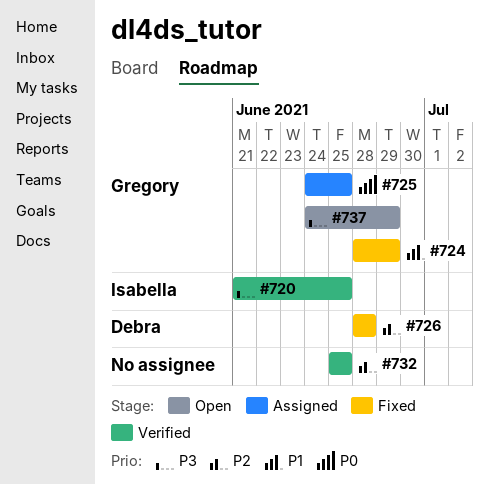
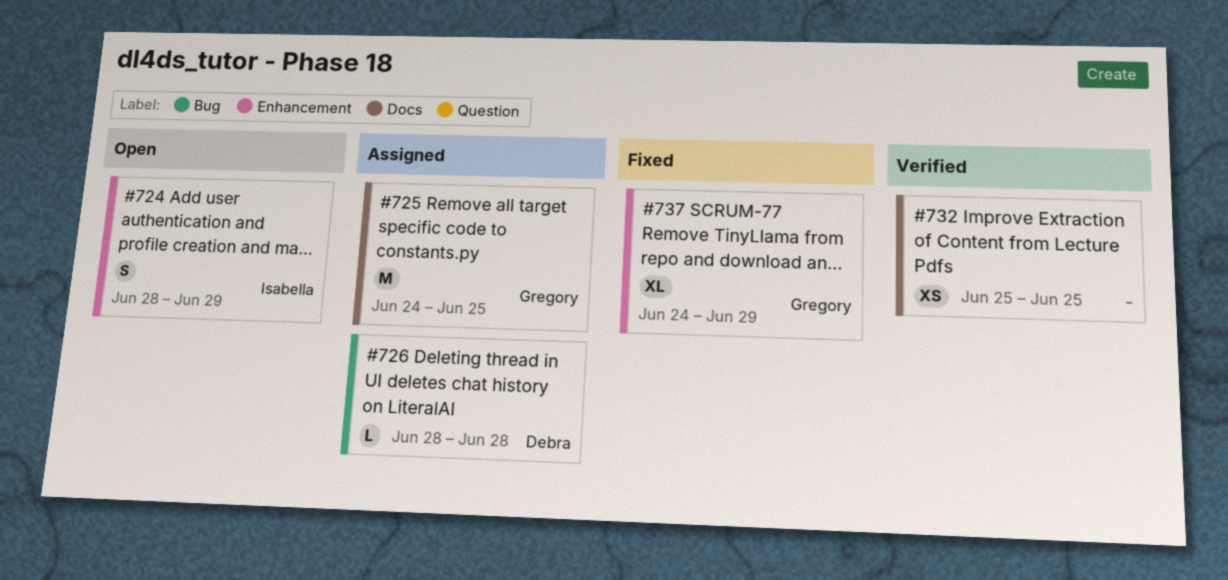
#720: present -> none
#724, status: Fixed -> Open
#724, owner: Gregory -> Isabella
#726, status: Fixed -> Assigned
#737, status: Open -> Fixed

